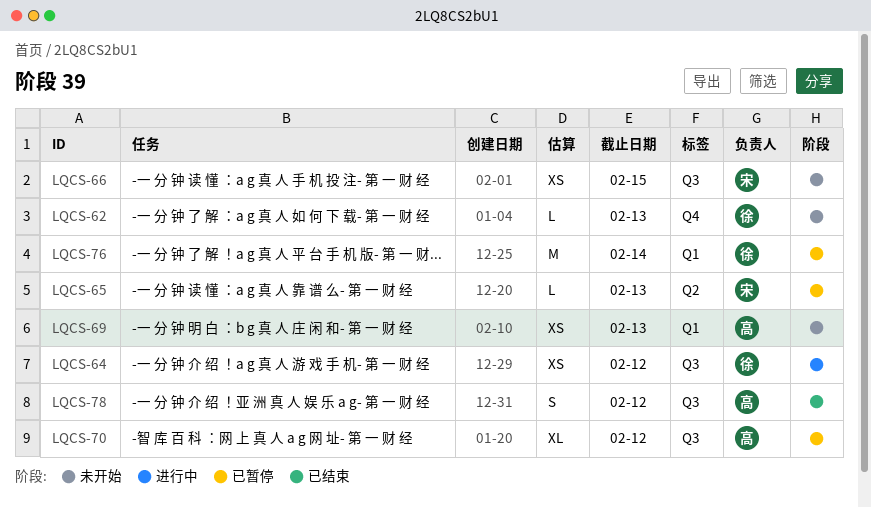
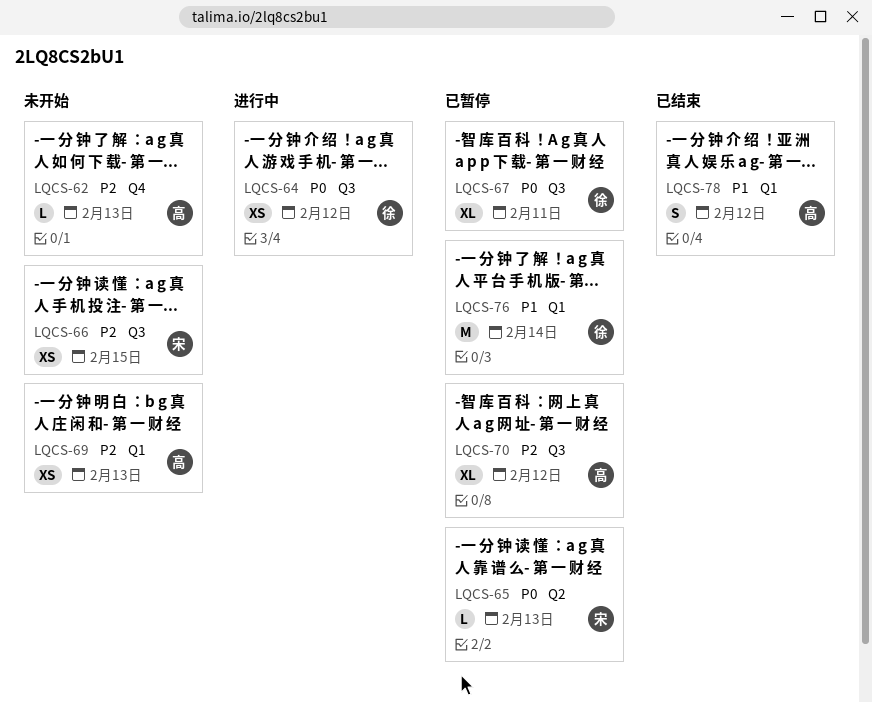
LQCS-62, owner: 徐 -> 高
LQCS-67: none -> present
LQCS-78, label: Q3 -> Q1

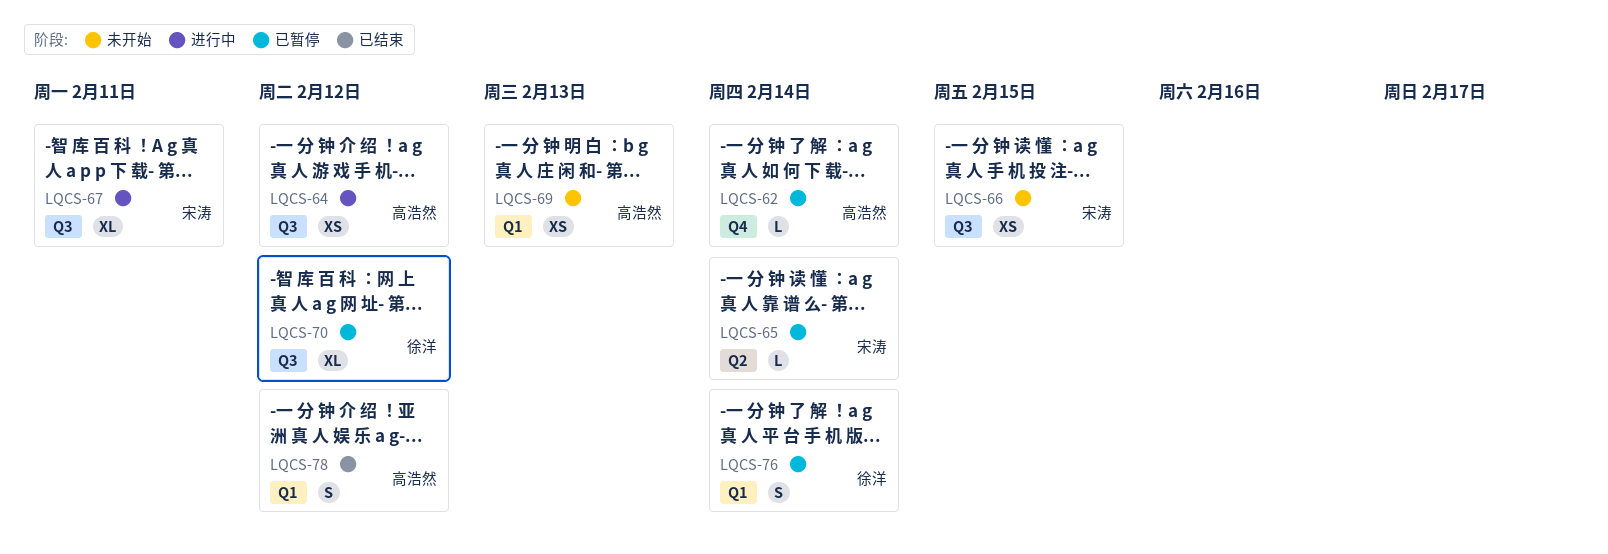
LQCS-62, status: 未开始 -> 已暂停
LQCS-62, due: Feb 13 -> Feb 14
LQCS-64, owner: 徐洋 -> 高浩然
LQCS-65, due: Feb 13 -> Feb 14
LQCS-67, status: 已暂停 -> 进行中
LQCS-67, owner: 徐洋 -> 宋涛
LQCS-70, owner: 高浩然 -> 徐洋
LQCS-76, estimate: M -> S

